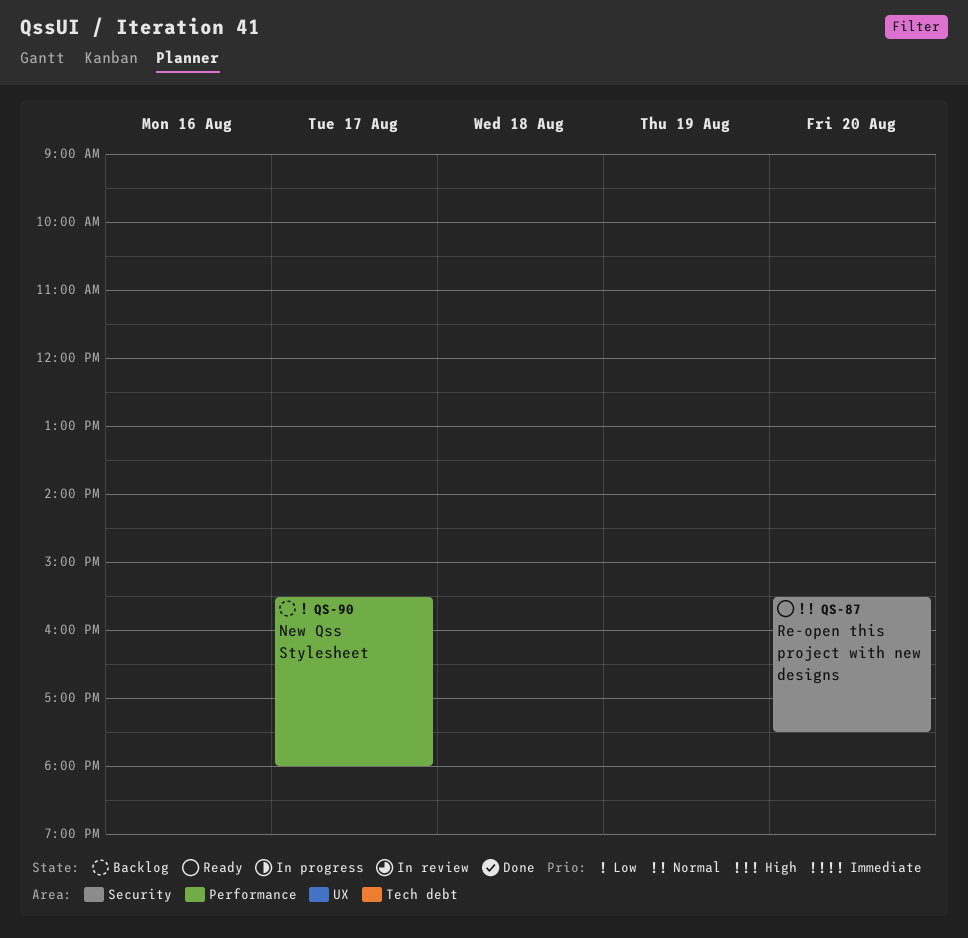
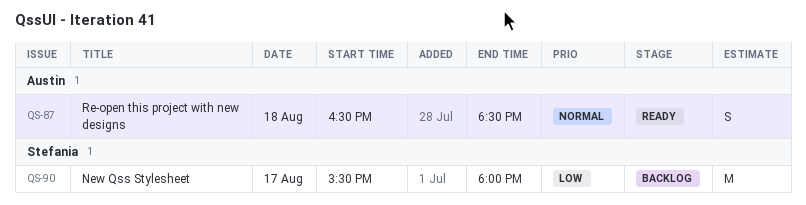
QS-87, day: Aug 20 -> Aug 18
QS-87, begins: 15:30 -> 16:30
QS-87, ends: 17:30 -> 18:30

